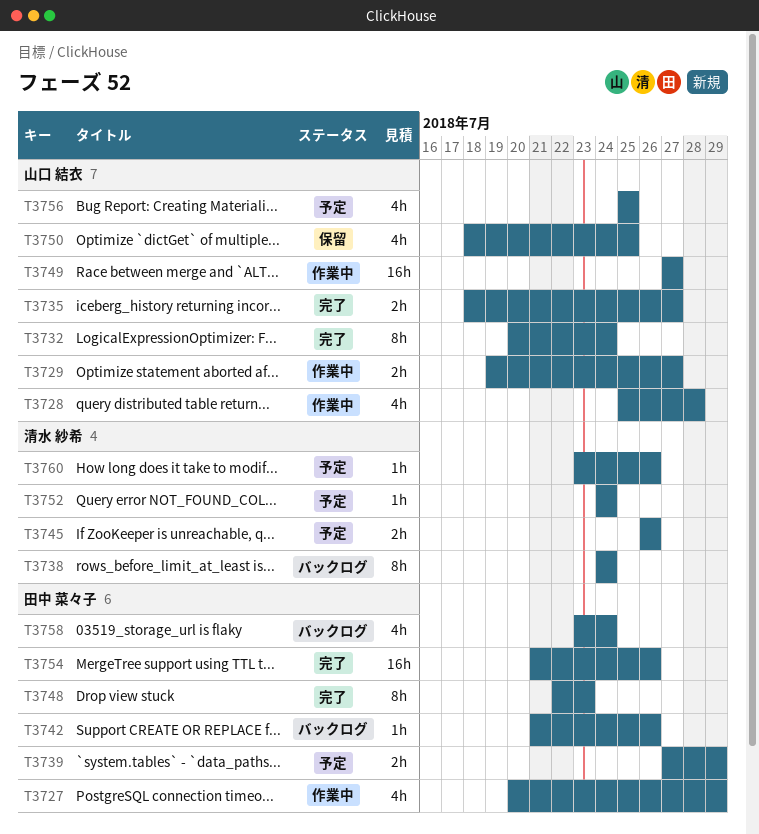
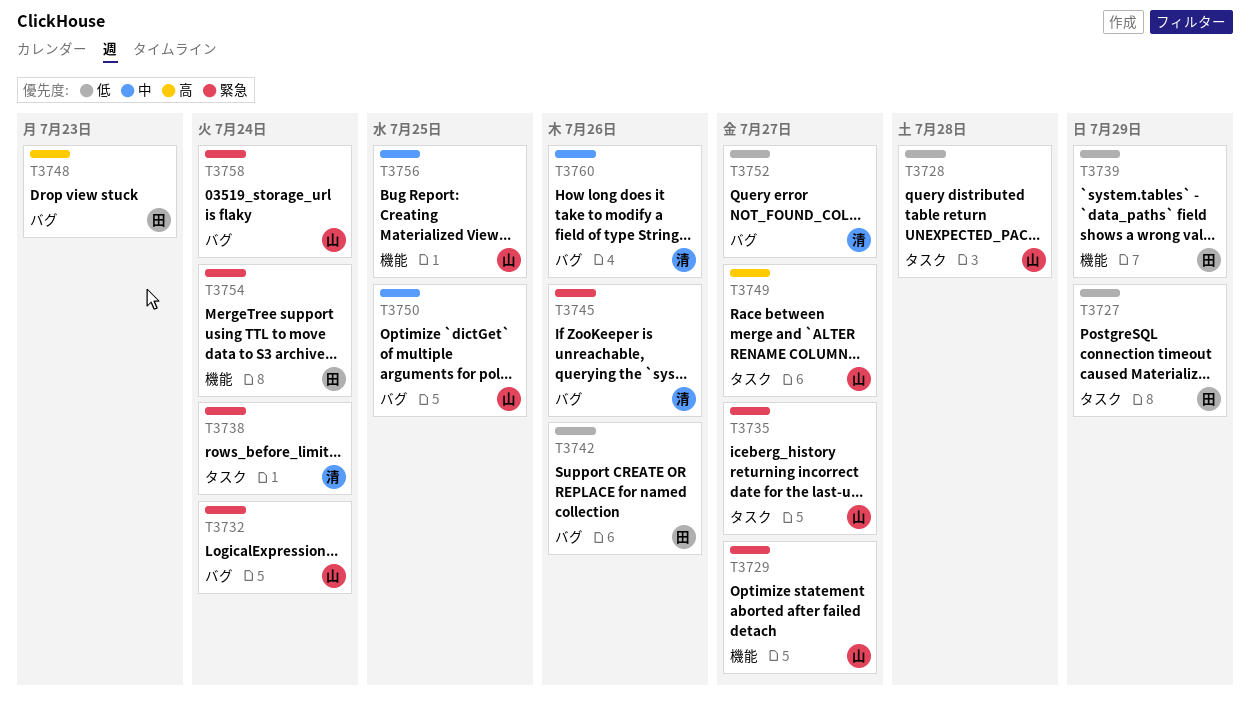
T3752, due: Jul 24 -> Jul 27
T3754, due: Jul 26 -> Jul 24
T3758, owner: 田中 菜々子 -> 山口 結衣

